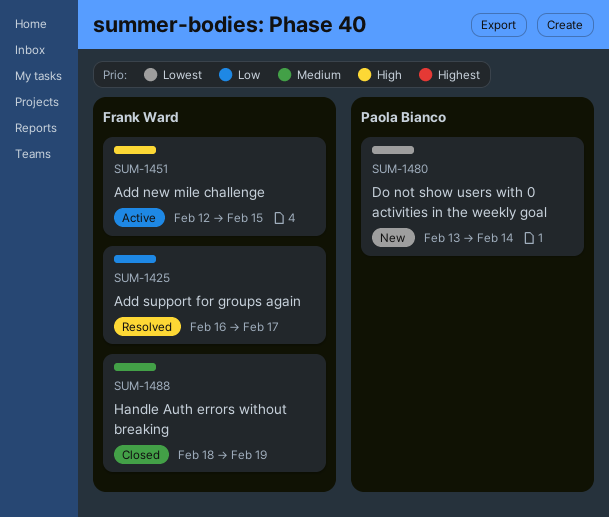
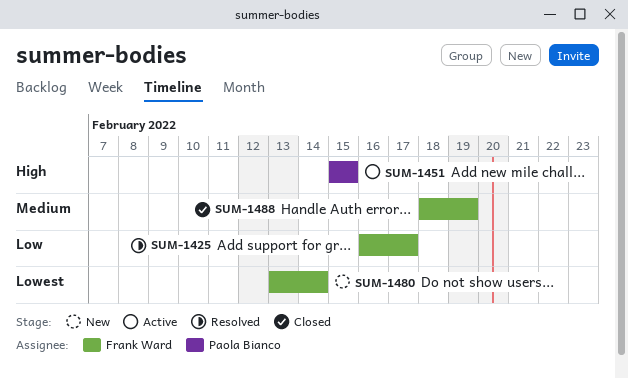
SUM-1451, owner: Frank Ward -> Paola Bianco
SUM-1451, start: Feb 12 -> Feb 15
SUM-1480, owner: Paola Bianco -> Frank Ward

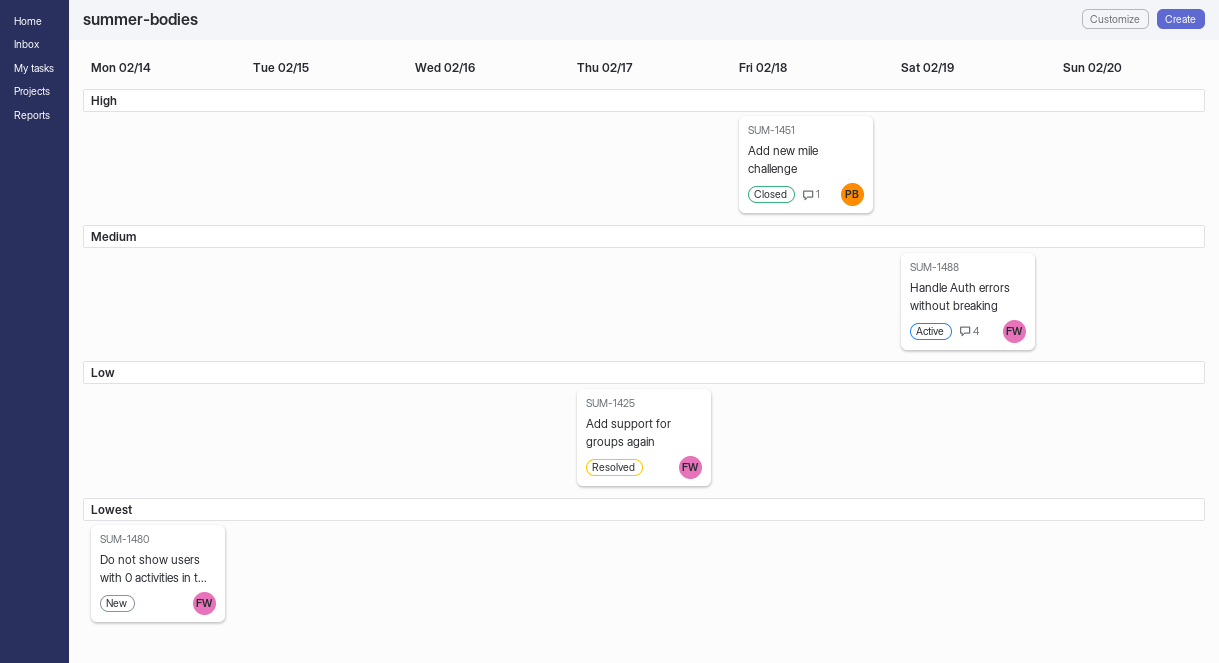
SUM-1451, status: Active -> Closed
SUM-1451, due: Feb 15 -> Feb 18
SUM-1488, status: Closed -> Active

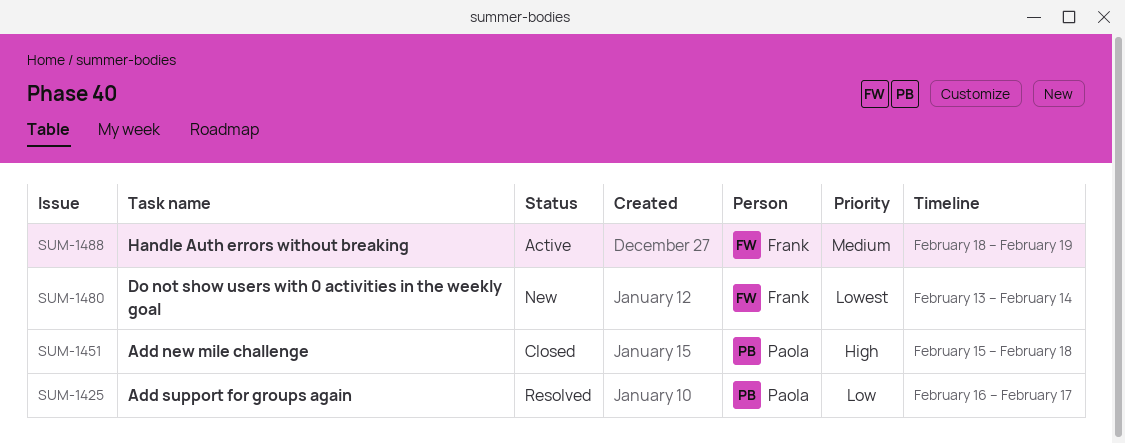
SUM-1425, owner: Frank -> Paola

